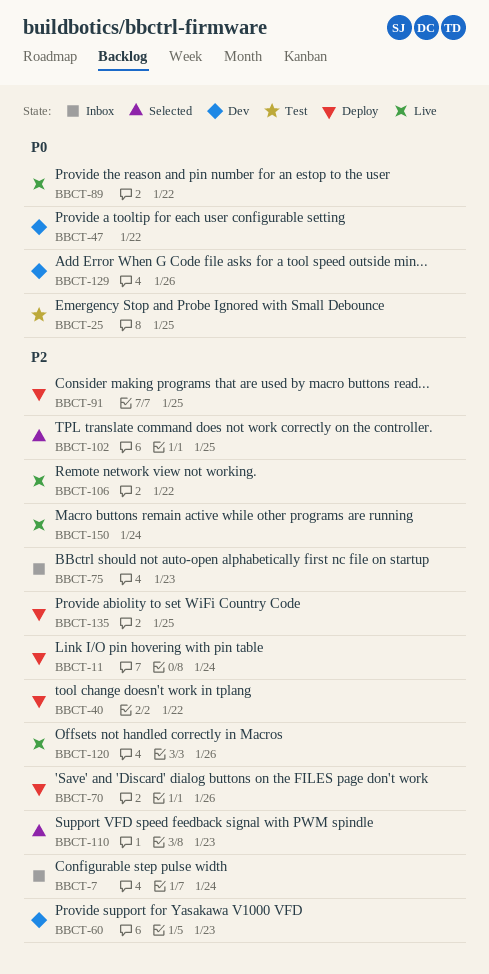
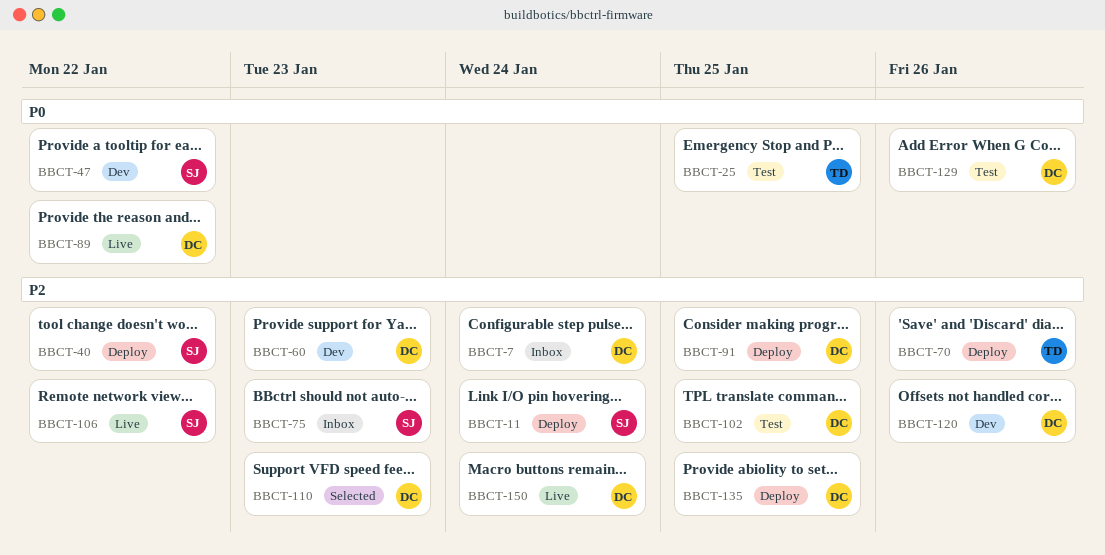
BBCT-102, status: Selected -> Test
BBCT-120, status: Live -> Dev
BBCT-129, status: Dev -> Test

